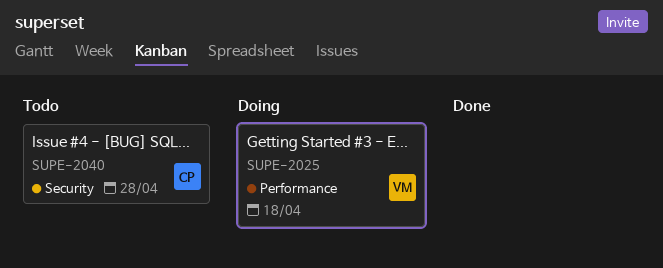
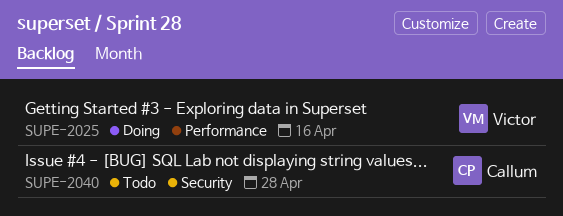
SUPE-2025, due: Apr 18 -> Apr 16

